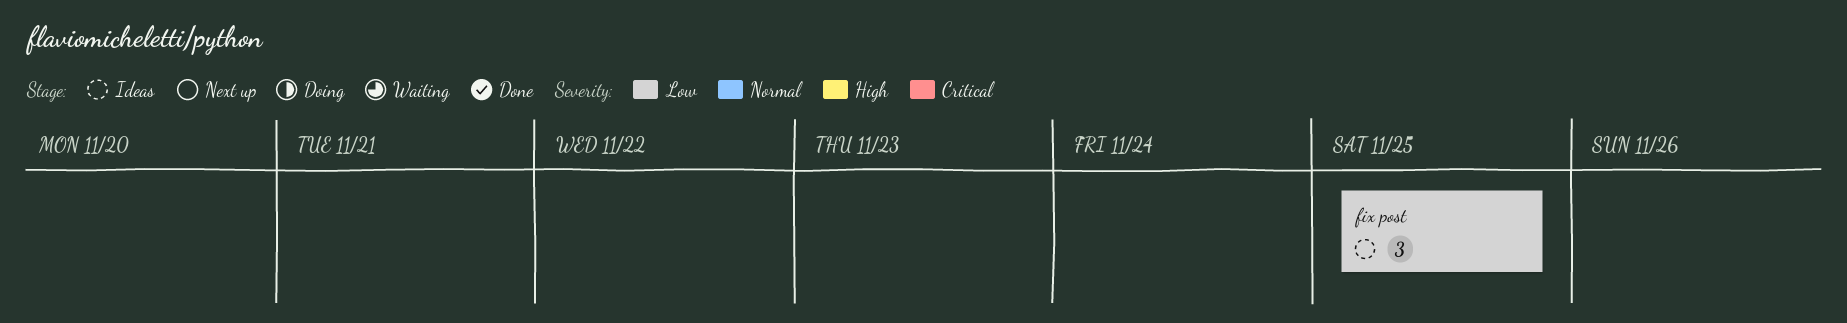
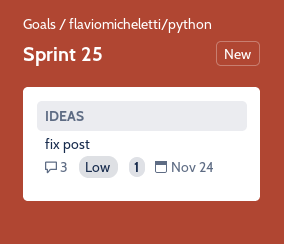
fix post, estimate: 3 -> 1
fix post, due: Nov 25 -> Nov 24

